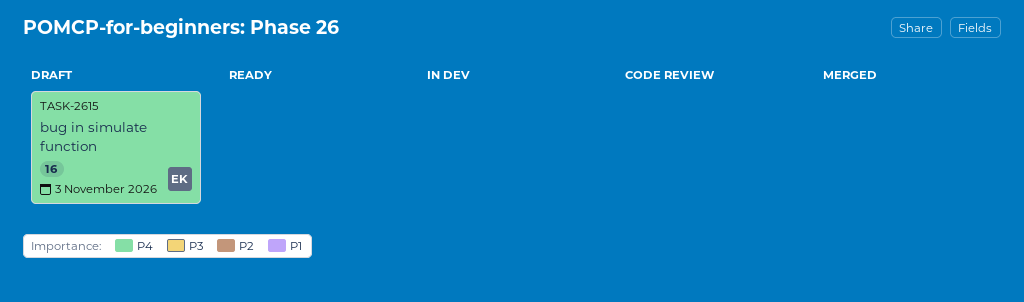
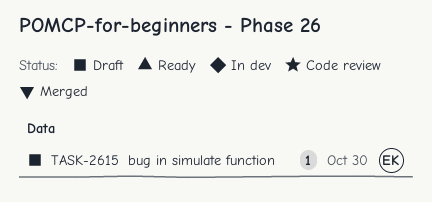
TASK-2615, estimate: 16 -> 1
TASK-2615, due: Nov 3 -> Oct 30

